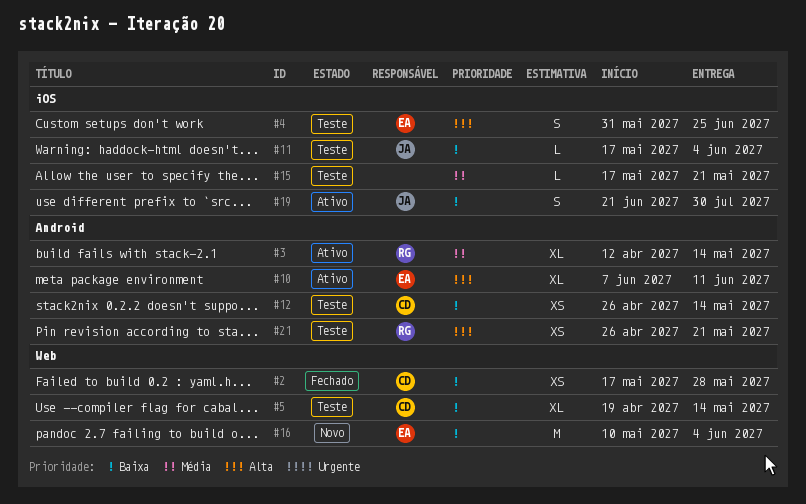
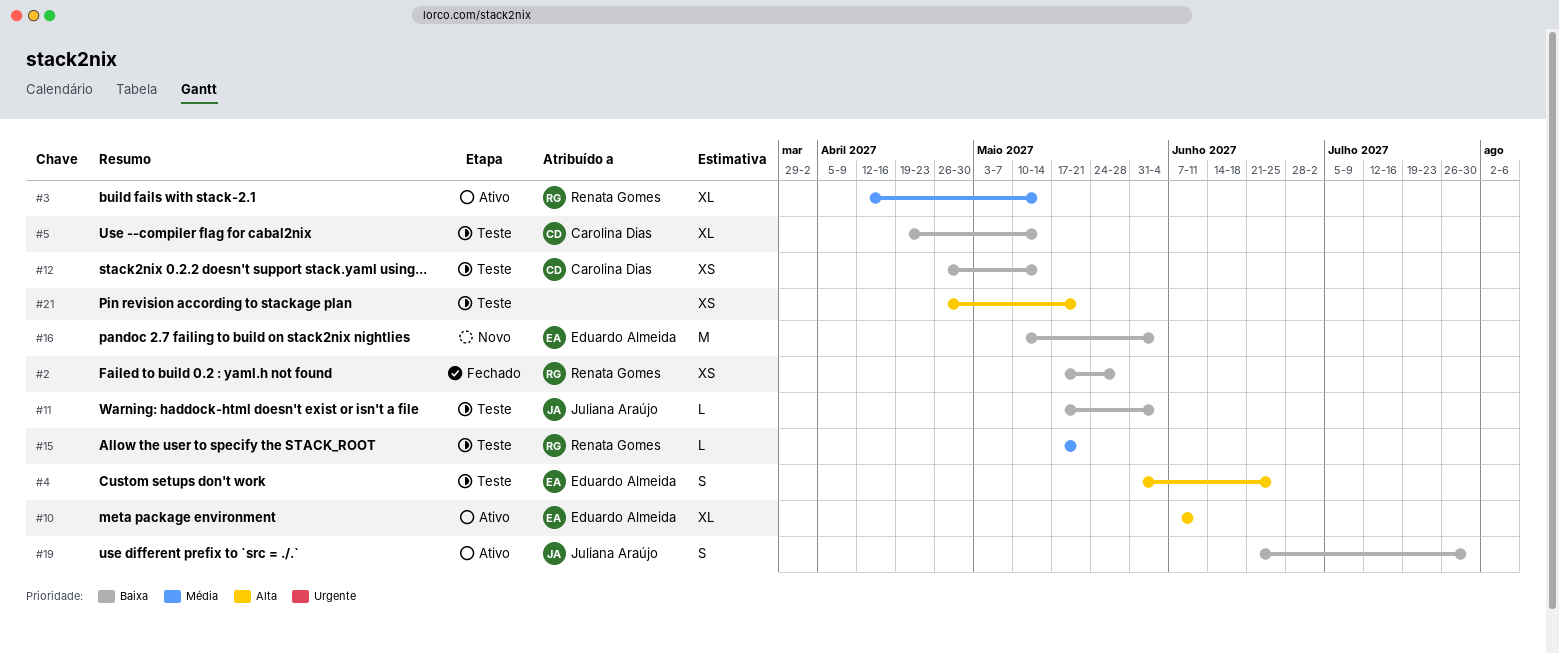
#2, owner: Carolina Dias -> Renata Gomes
#15, owner: none -> Renata Gomes
#21, owner: Renata Gomes -> none

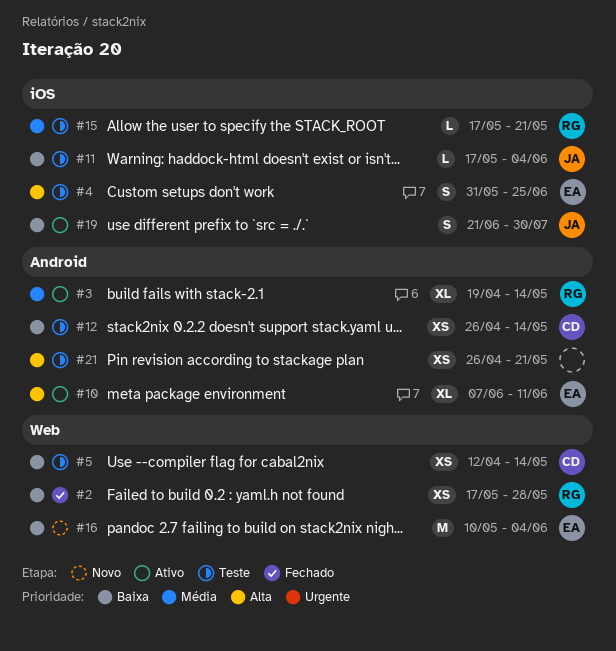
#3, start: Apr 12 -> Apr 19
#5, estimate: XL -> XS
#5, start: Apr 19 -> Apr 12

